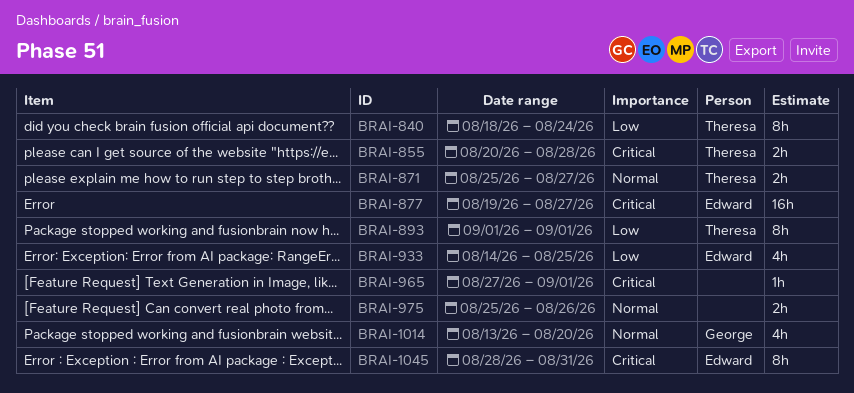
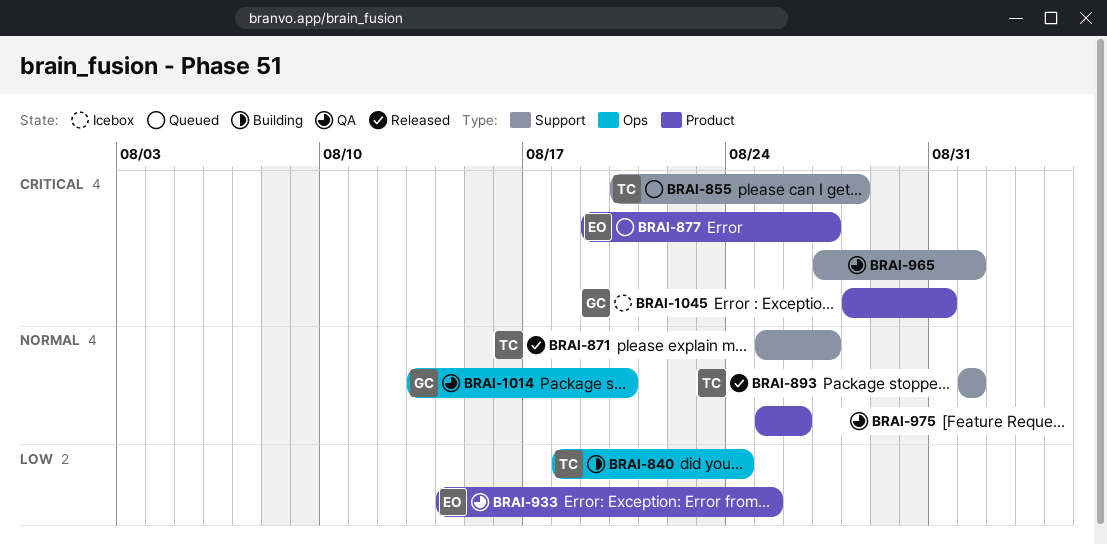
BRAI-893, priority: Low -> Normal
BRAI-1045, owner: Edward -> George

